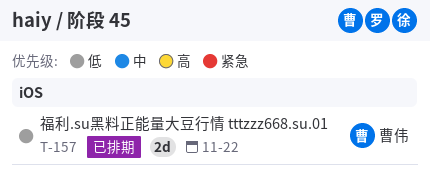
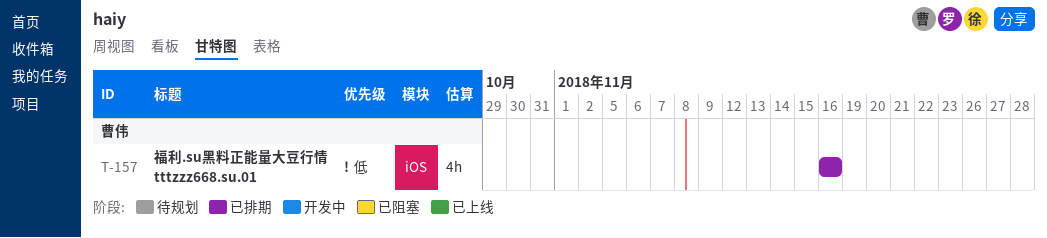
T-157, estimate: 2d -> 4h
T-157, due: Nov 22 -> Nov 16

